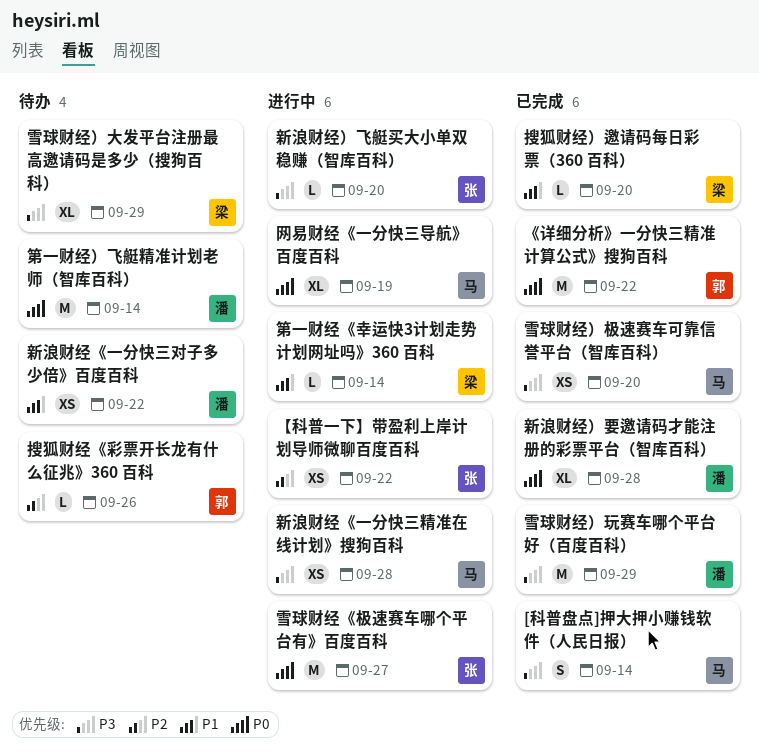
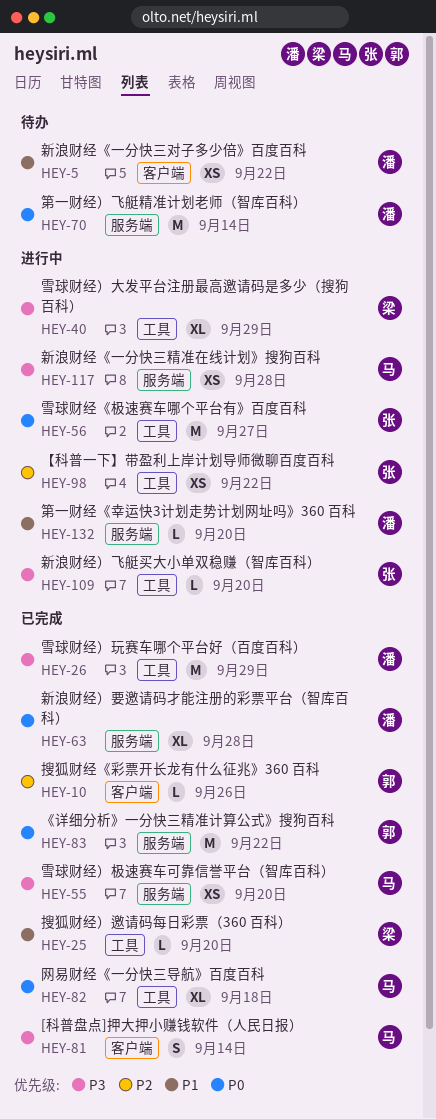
搜狐财经《彩票开长龙有什么征兆》360 百科, status: 待办 -> 已完成
第一财经《幸运快3计划走势计划网址吗》360 百科, owner: 梁 -> 潘
第一财经《幸运快3计划走势计划网址吗》360 百科, due: Sep 14 -> Sep 20
网易财经《一分快三导航》百度百科, status: 进行中 -> 已完成
网易财经《一分快三导航》百度百科, due: Sep 19 -> Sep 18
雪球财经）大发平台注册最高邀请码是多少（搜狗百科）, status: 待办 -> 进行中

